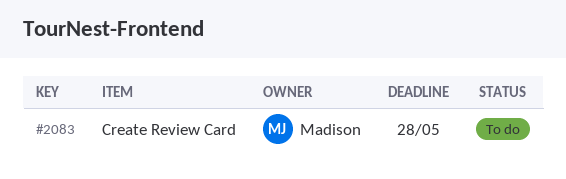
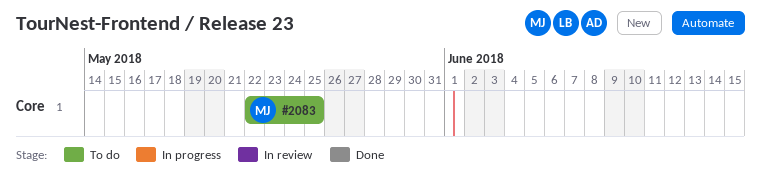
#2083, due: May 28 -> May 25

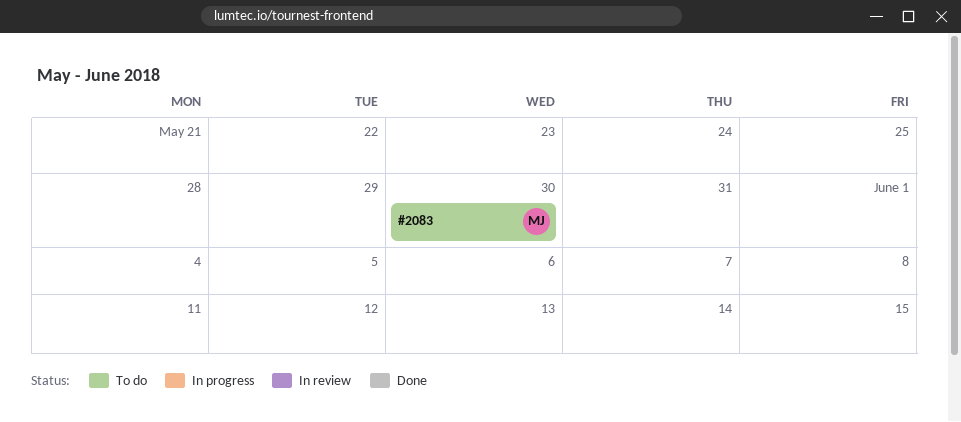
#2083, due: May 25 -> May 30

